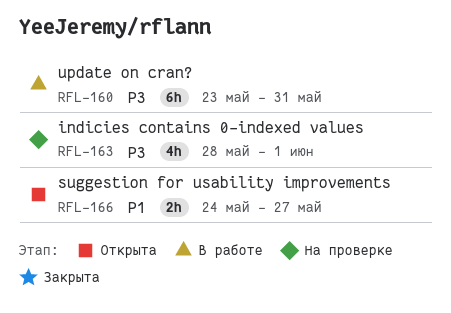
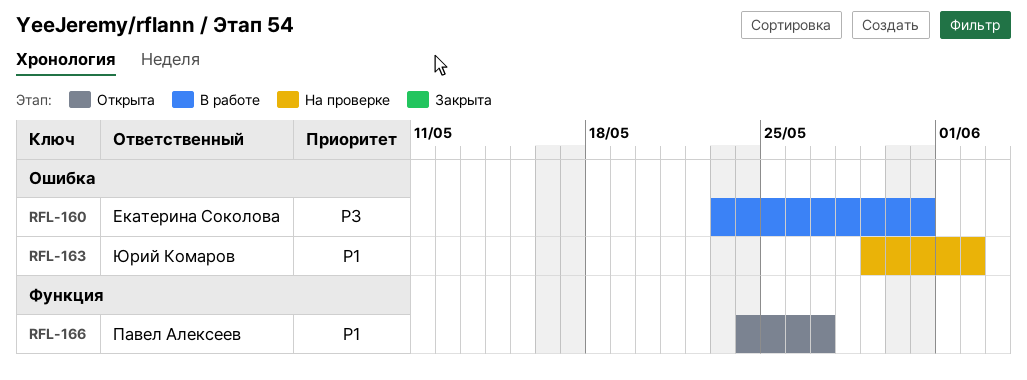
RFL-163, priority: P3 -> P1
RFL-163, start: May 28 -> May 29
RFL-163, due: Jun 1 -> Jun 2

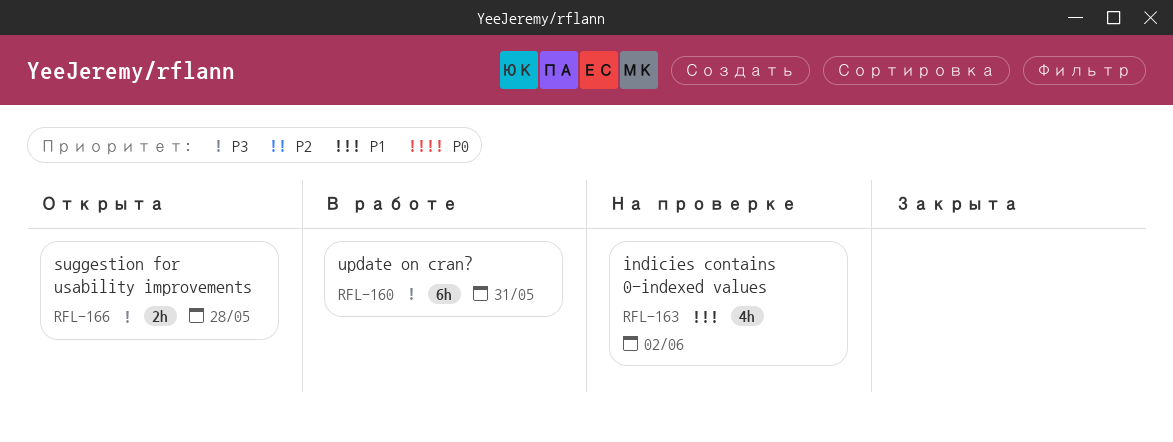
RFL-166, priority: P1 -> P3
RFL-166, due: May 27 -> May 28

